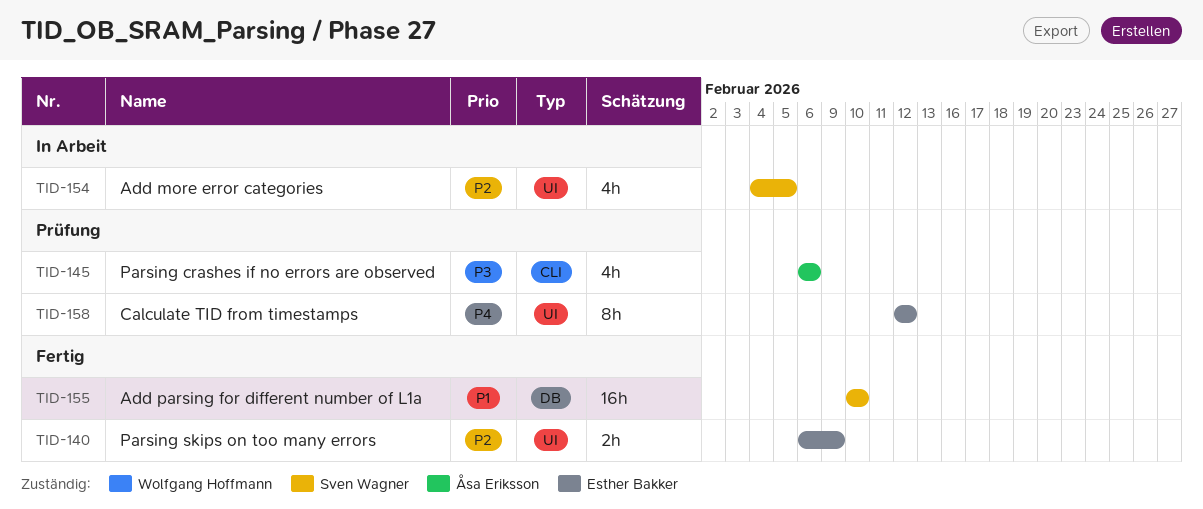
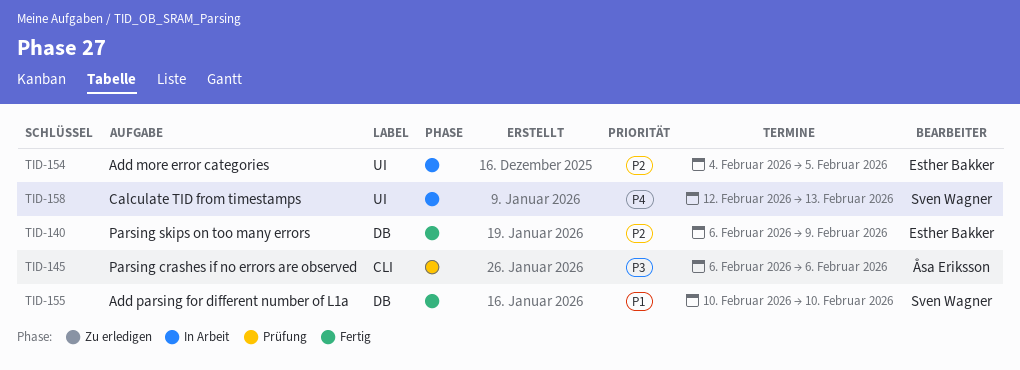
TID-140, label: UI -> DB
TID-154, owner: Sven Wagner -> Esther Bakker
TID-158, status: Prüfung -> In Arbeit
TID-158, owner: Esther Bakker -> Sven Wagner
TID-158, due: Feb 12 -> Feb 13

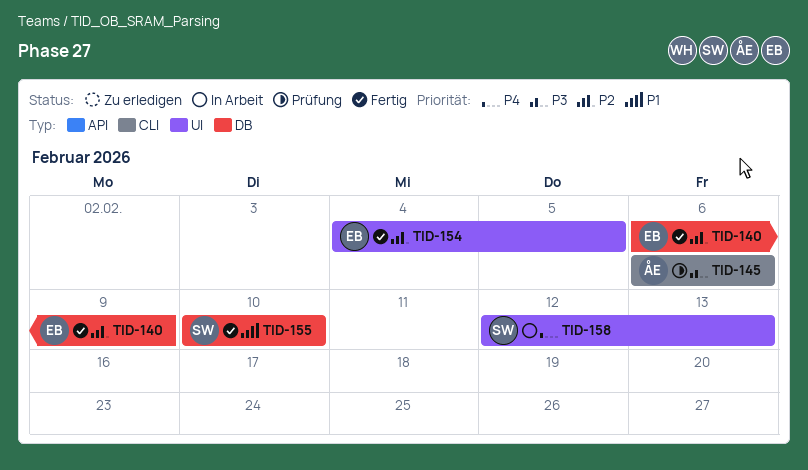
TID-154, status: In Arbeit -> Fertig

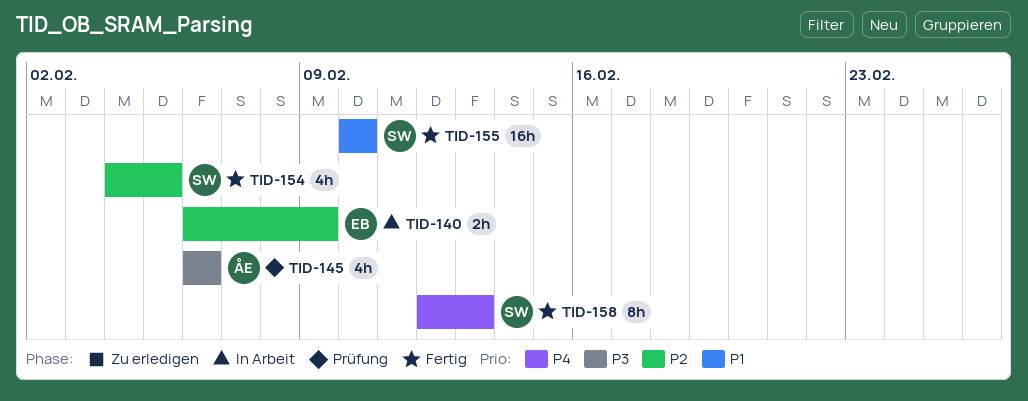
TID-140, status: Fertig -> In Arbeit
TID-154, owner: EB -> SW
TID-158, status: In Arbeit -> Fertig

